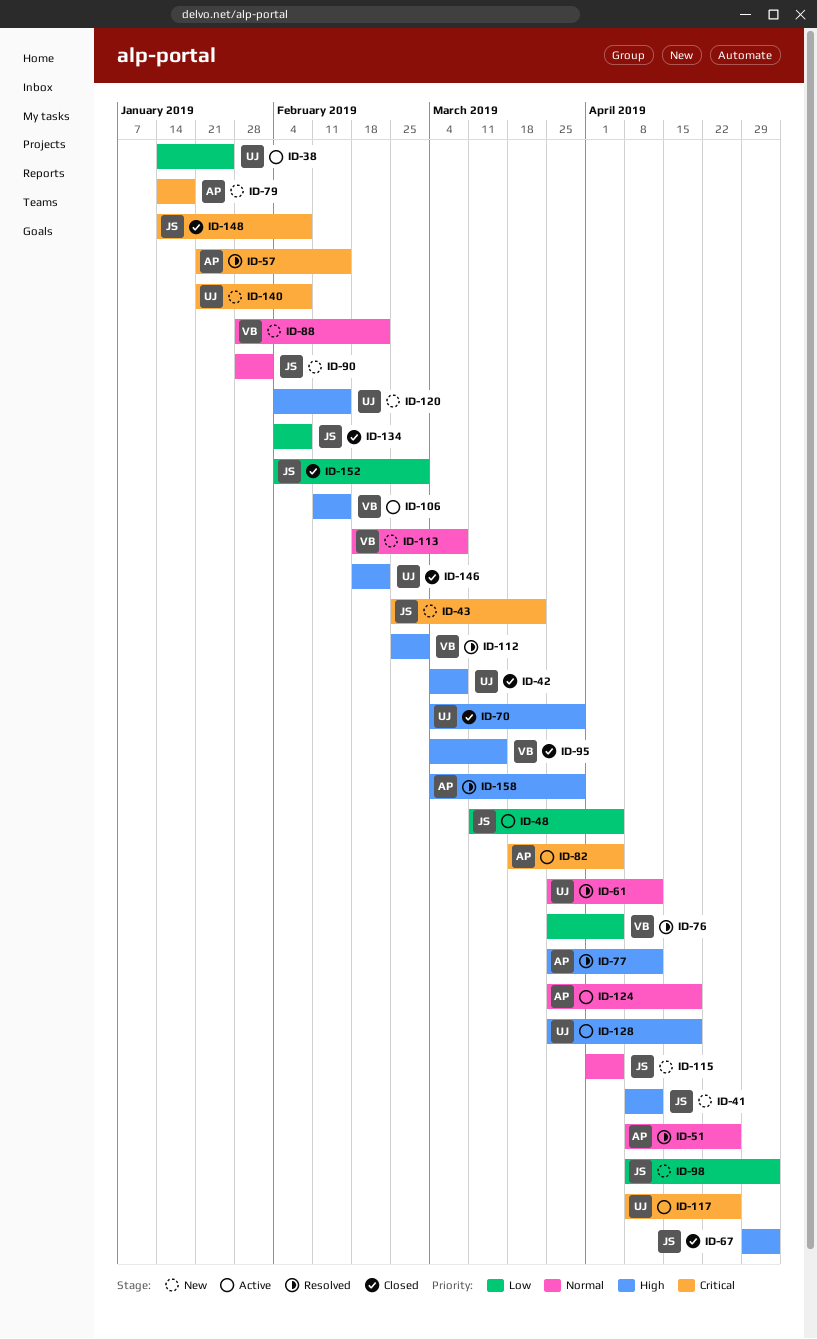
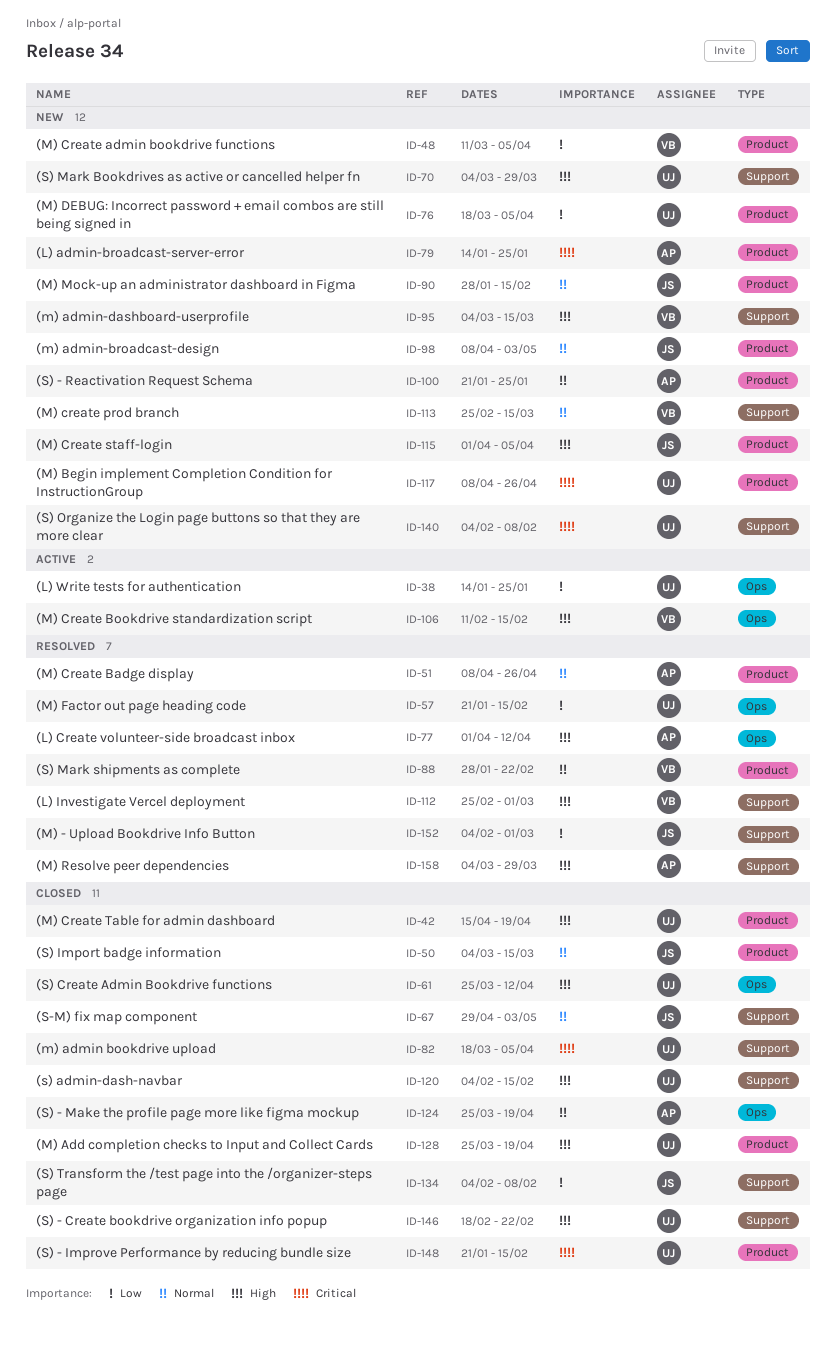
ID-41: present -> none
ID-42, start: Mar 4 -> Apr 15
ID-42, due: Mar 8 -> Apr 19
ID-43: present -> none
ID-48, status: Active -> New
ID-48, owner: JS -> VB
ID-50: none -> present
ID-57, owner: AP -> UJ
ID-57, priority: Critical -> Low
ID-61, status: Resolved -> Closed
ID-61, priority: Normal -> High
ID-67, priority: High -> Normal
ID-70, status: Closed -> New
ID-76, status: Resolved -> New
ID-76, owner: VB -> UJ
ID-76, start: Mar 25 -> Mar 18
ID-77, start: Mar 25 -> Apr 1
ID-79, due: Jan 18 -> Jan 25
ID-82, status: Active -> Closed
ID-82, owner: AP -> UJ
ID-88, status: New -> Resolved
ID-90, due: Feb 1 -> Feb 15
ID-95, status: Closed -> New
ID-98, priority: Low -> Normal
ID-100: none -> present
ID-113, start: Feb 18 -> Feb 25
ID-113, due: Mar 8 -> Mar 15
ID-115, priority: Normal -> High
ID-117, status: Active -> New
ID-120, status: New -> Closed
ID-124, status: Active -> Closed
ID-128, status: Active -> Closed
ID-140, start: Jan 21 -> Feb 4
ID-148, owner: JS -> UJ
ID-148, start: Jan 14 -> Jan 21
ID-148, due: Feb 8 -> Feb 15
ID-152, status: Closed -> Resolved

